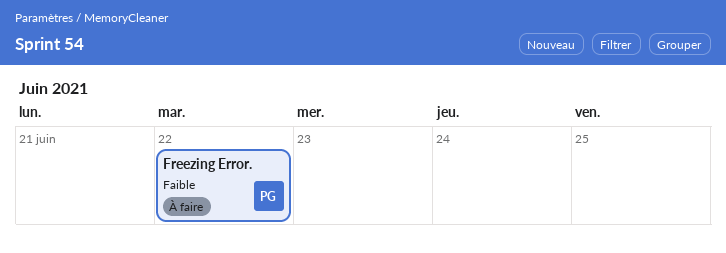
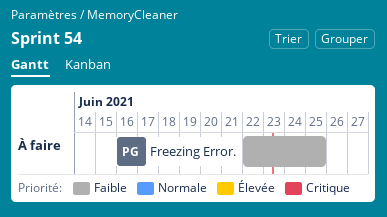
Freezing Error., due: Jun 22 -> Jun 25

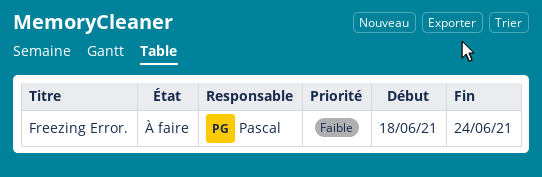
Freezing Error., start: Jun 22 -> Jun 18
Freezing Error., due: Jun 25 -> Jun 24

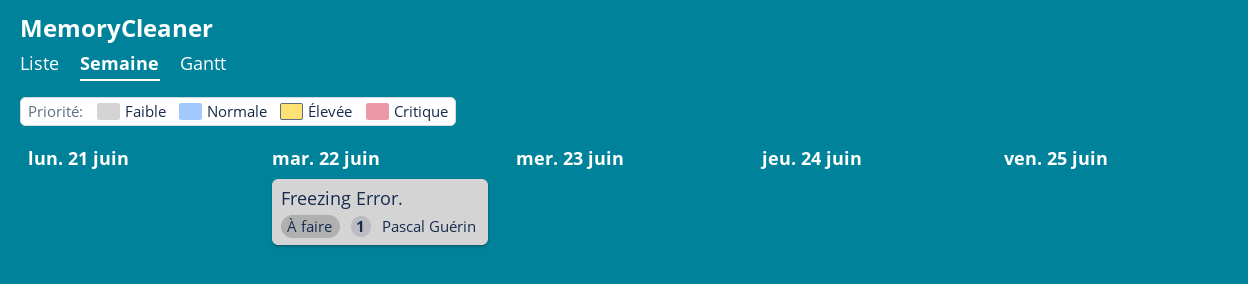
Freezing Error., due: Jun 24 -> Jun 22

